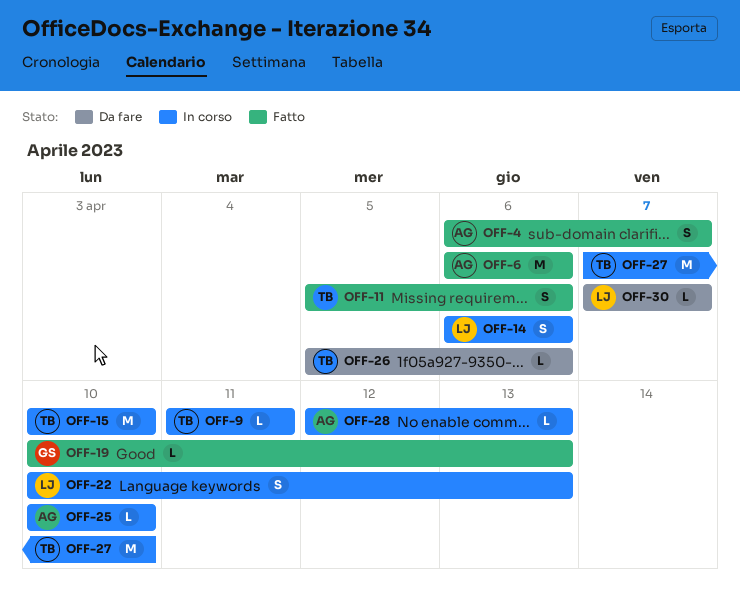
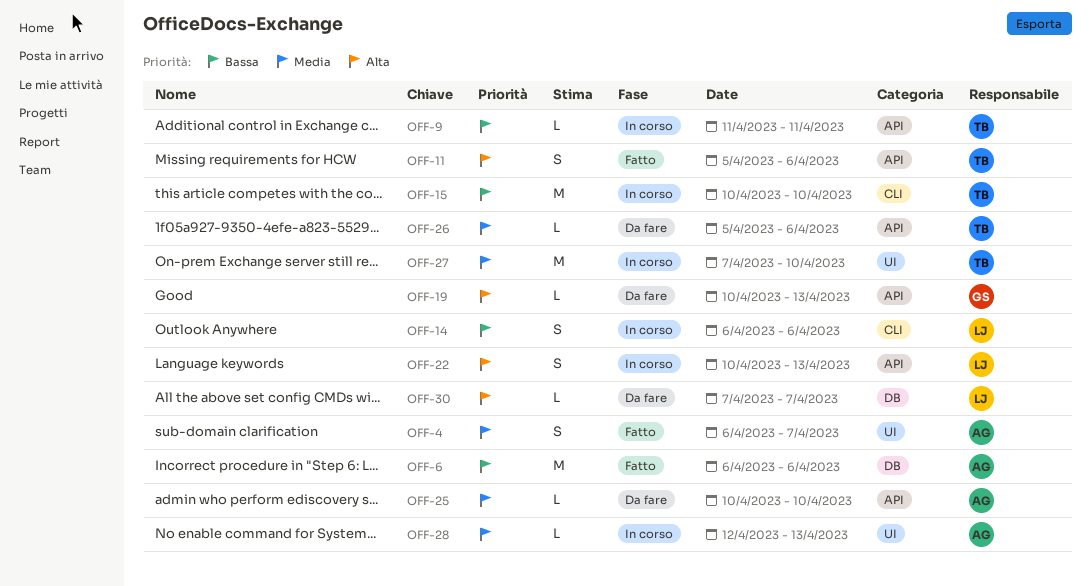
OFF-19, status: Fatto -> Da fare
OFF-25, status: In corso -> Da fare

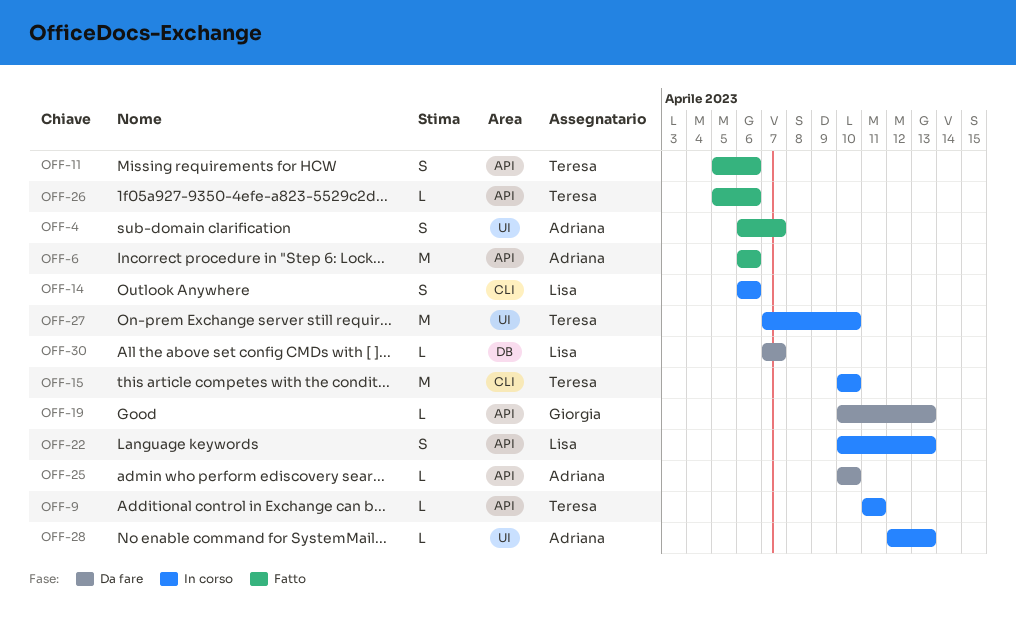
OFF-6, label: DB -> API
OFF-26, status: Da fare -> Fatto

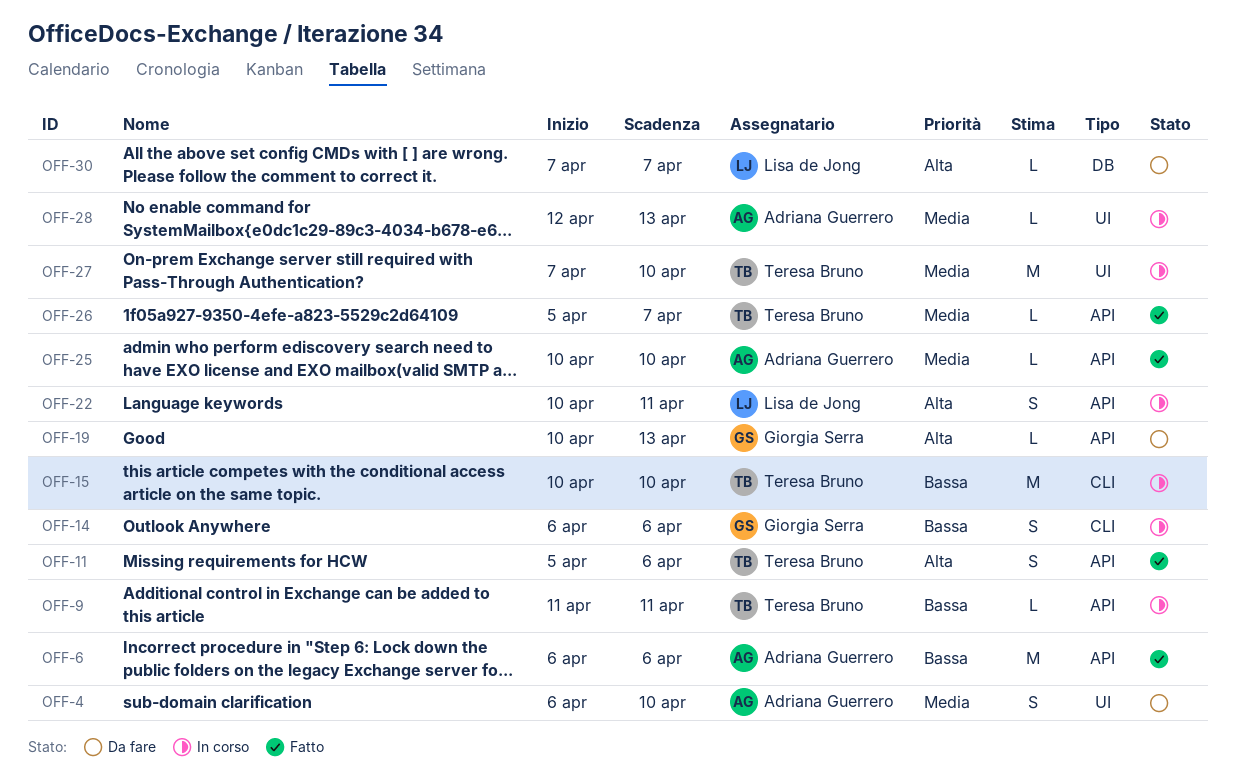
OFF-4, status: Fatto -> Da fare
OFF-4, due: Apr 7 -> Apr 10
OFF-14, owner: Lisa de Jong -> Giorgia Serra
OFF-22, due: Apr 13 -> Apr 11
OFF-25, status: Da fare -> Fatto
OFF-26, due: Apr 6 -> Apr 7

